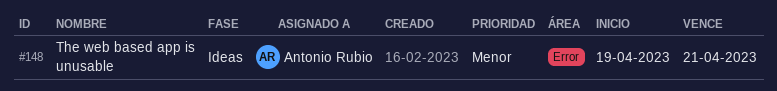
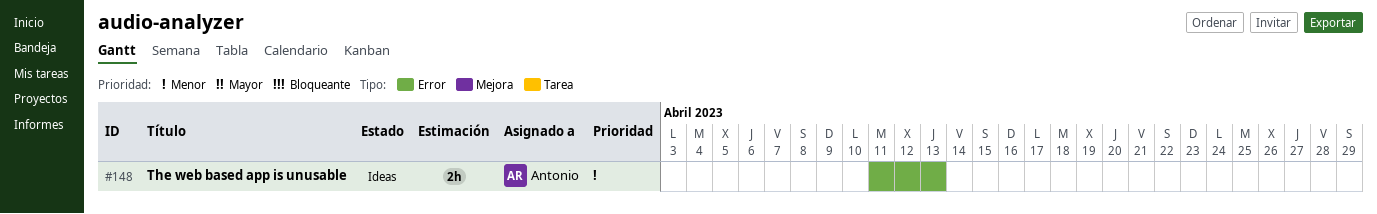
#148, start: Apr 19 -> Apr 11
#148, due: Apr 21 -> Apr 13

